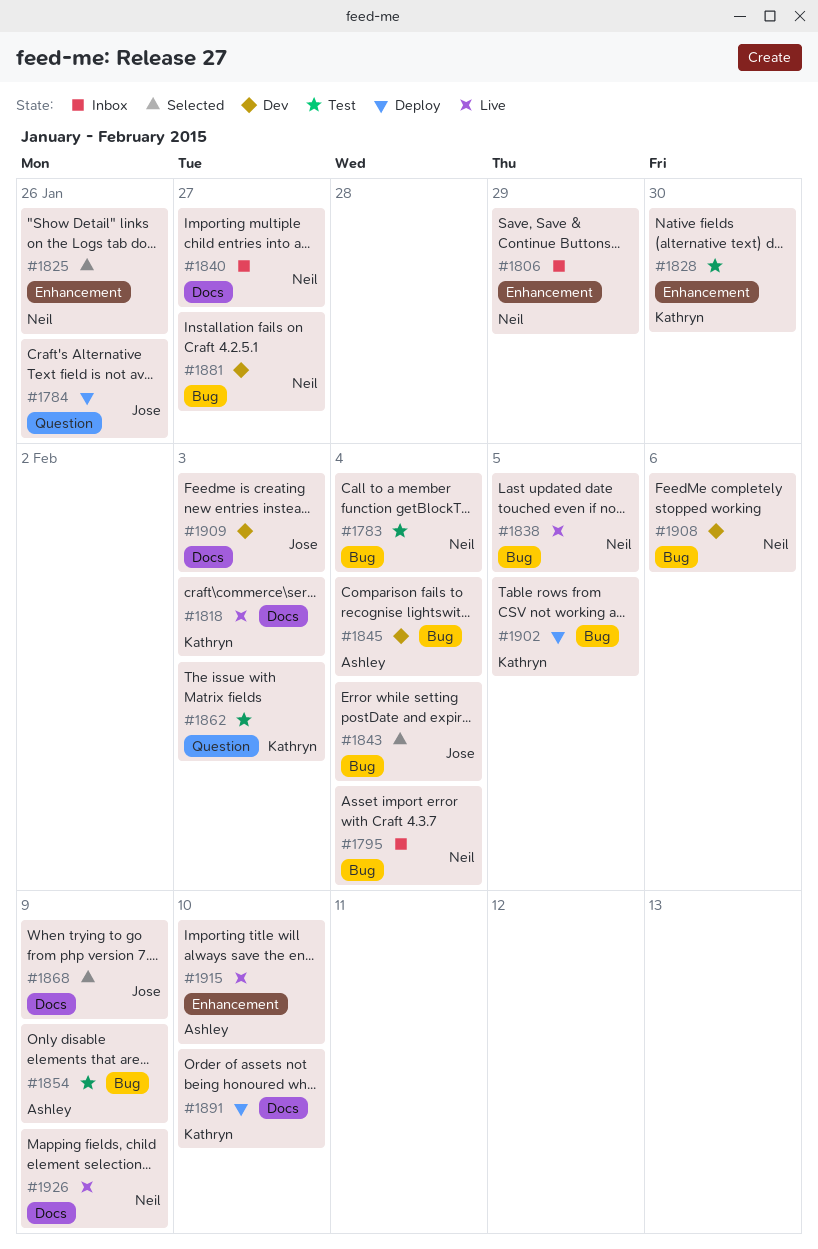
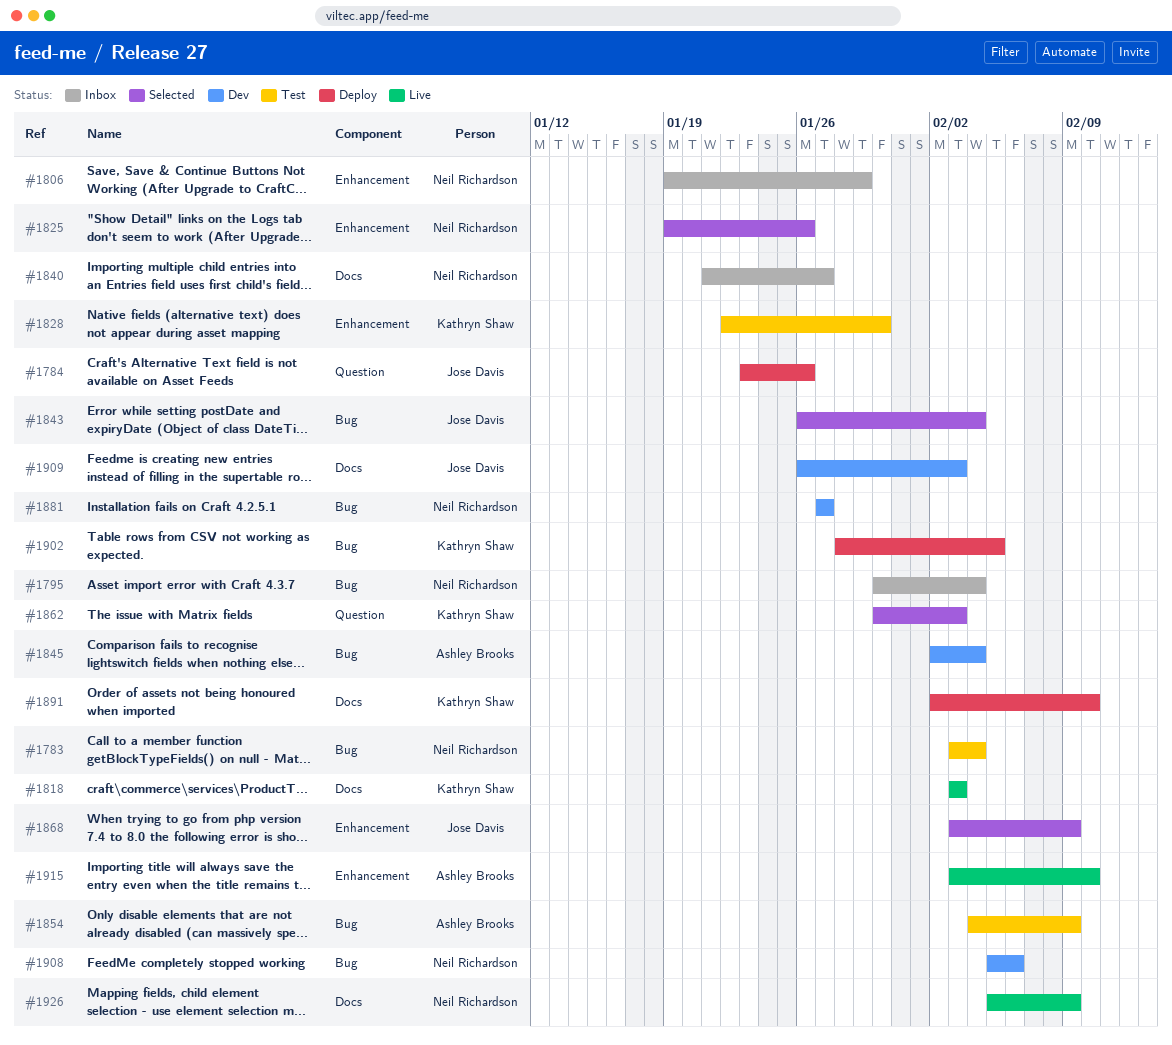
#1838: present -> none
#1862, status: Test -> Selected
#1868, label: Docs -> Enhancement

